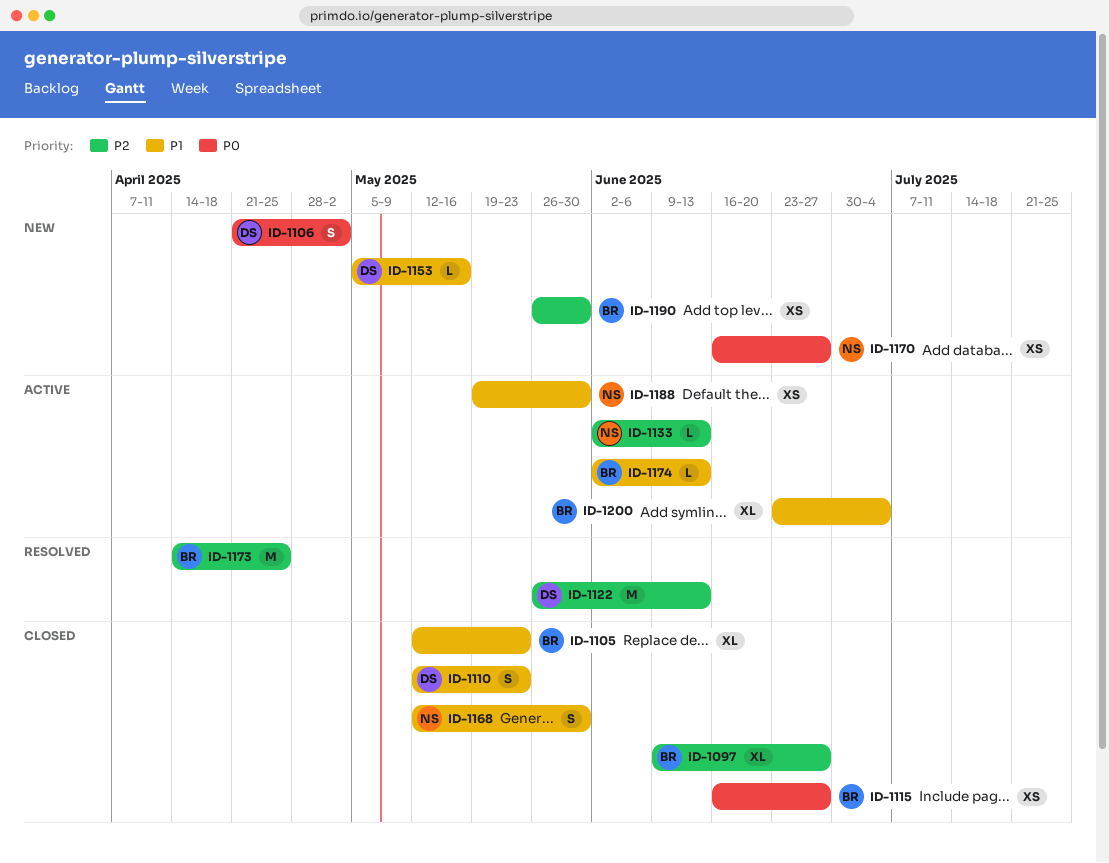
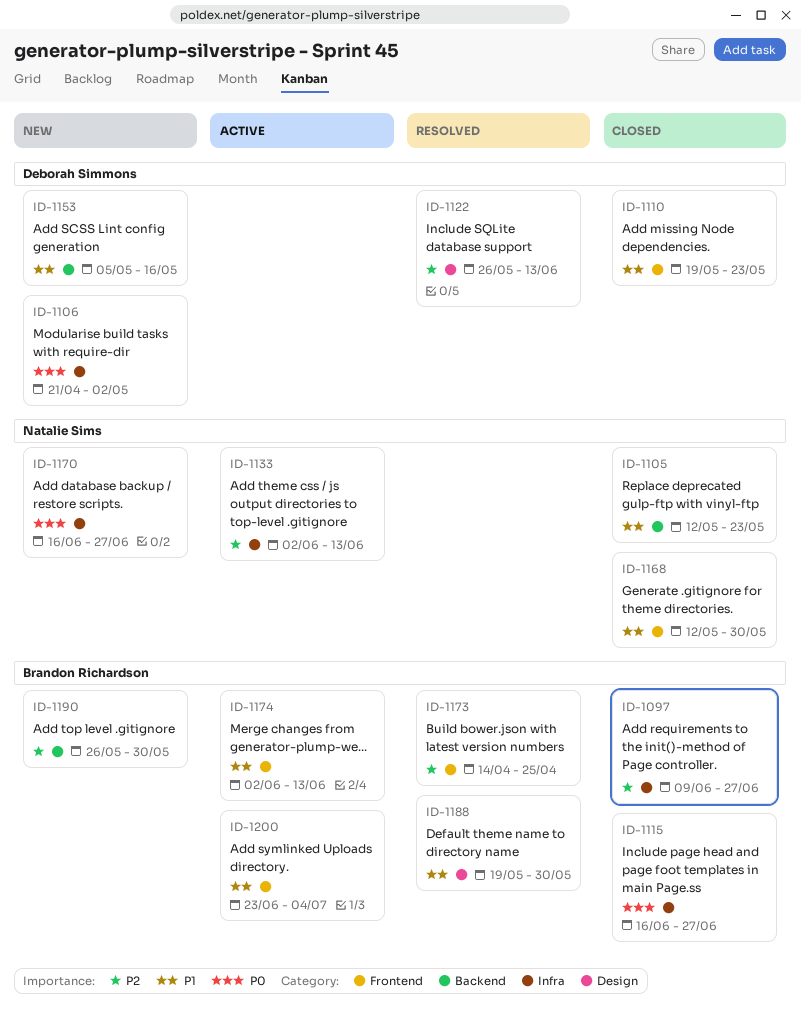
ID-1105, owner: Brandon Richardson -> Natalie Sims
ID-1110, start: May 12 -> May 19
ID-1188, status: Active -> Resolved
ID-1188, owner: Natalie Sims -> Brandon Richardson

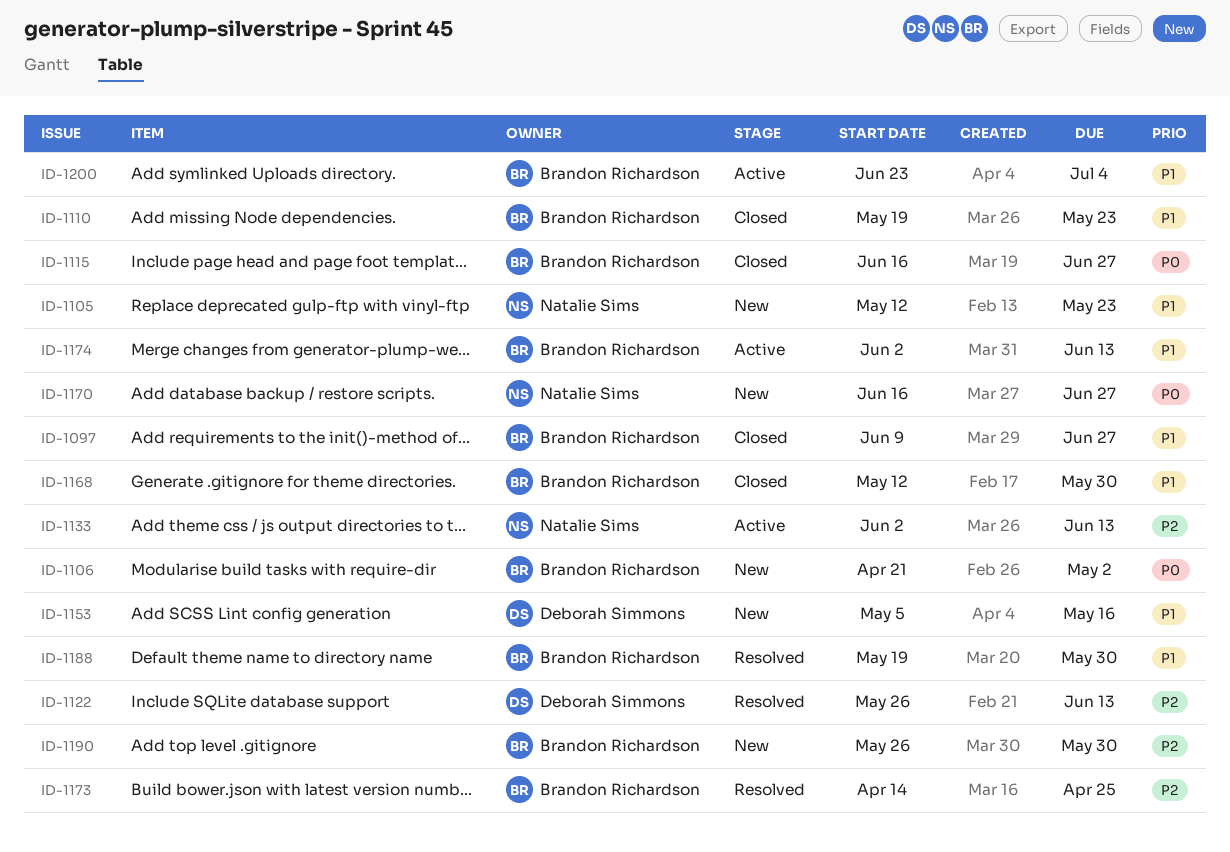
ID-1097, priority: P2 -> P1
ID-1105, status: Closed -> New
ID-1106, owner: Deborah Simmons -> Brandon Richardson
ID-1110, owner: Deborah Simmons -> Brandon Richardson
ID-1168, owner: Natalie Sims -> Brandon Richardson

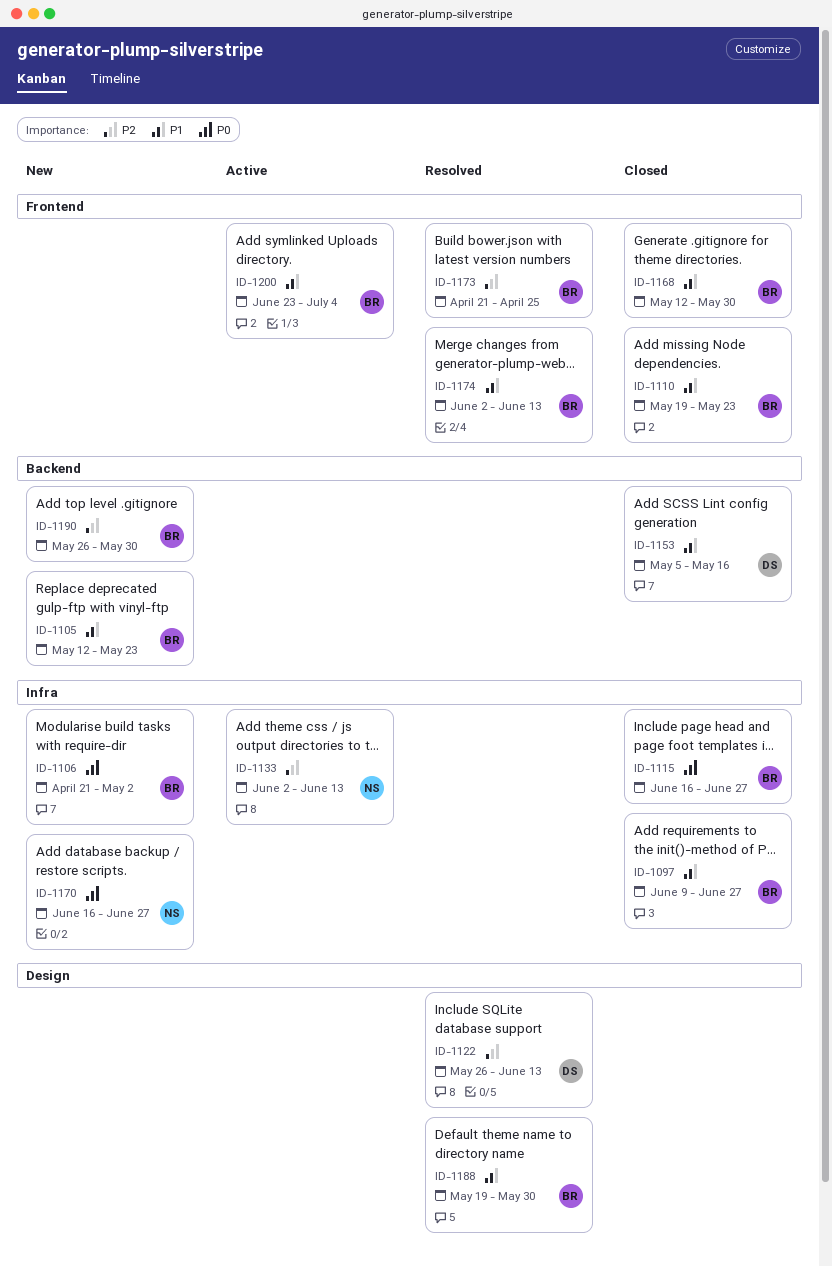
ID-1105, owner: Natalie Sims -> Brandon Richardson
ID-1153, status: New -> Closed
ID-1173, start: Apr 14 -> Apr 21
ID-1174, status: Active -> Resolved

